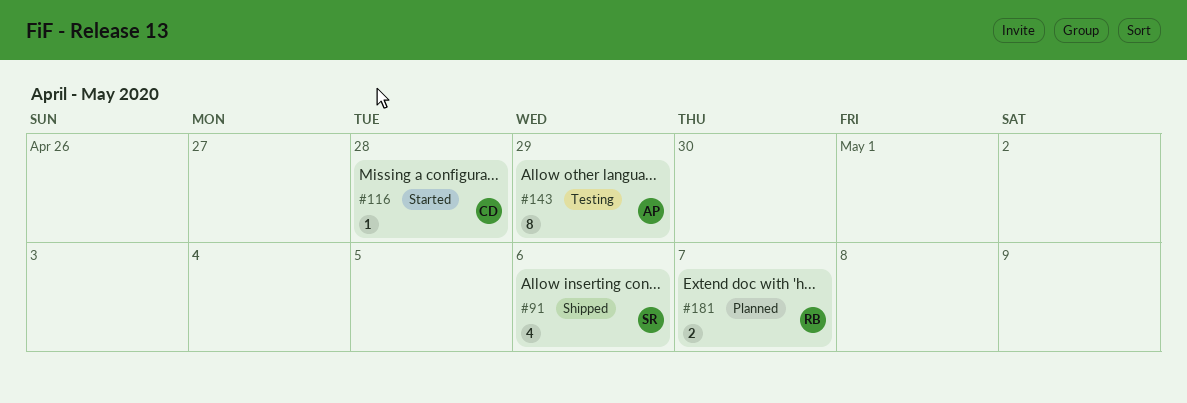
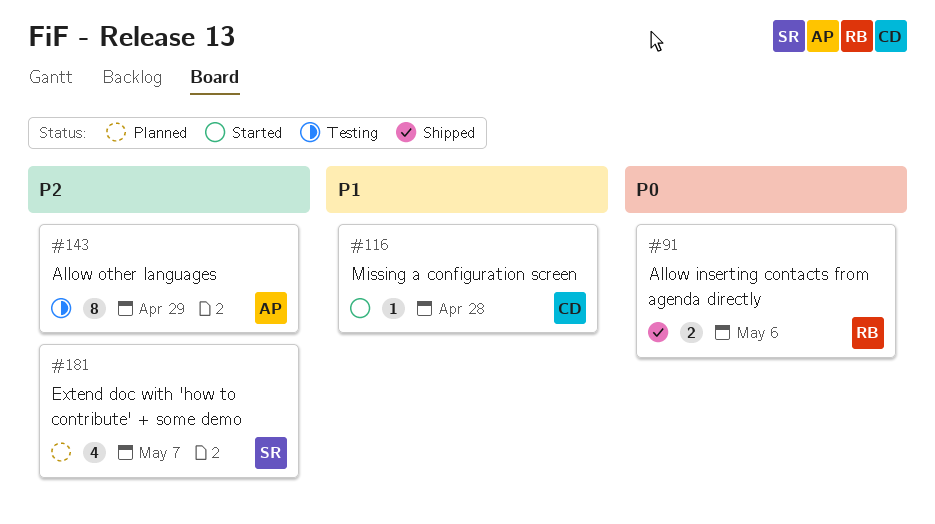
#91, owner: SR -> RB
#91, estimate: 4 -> 2
#181, owner: RB -> SR
#181, estimate: 2 -> 4

